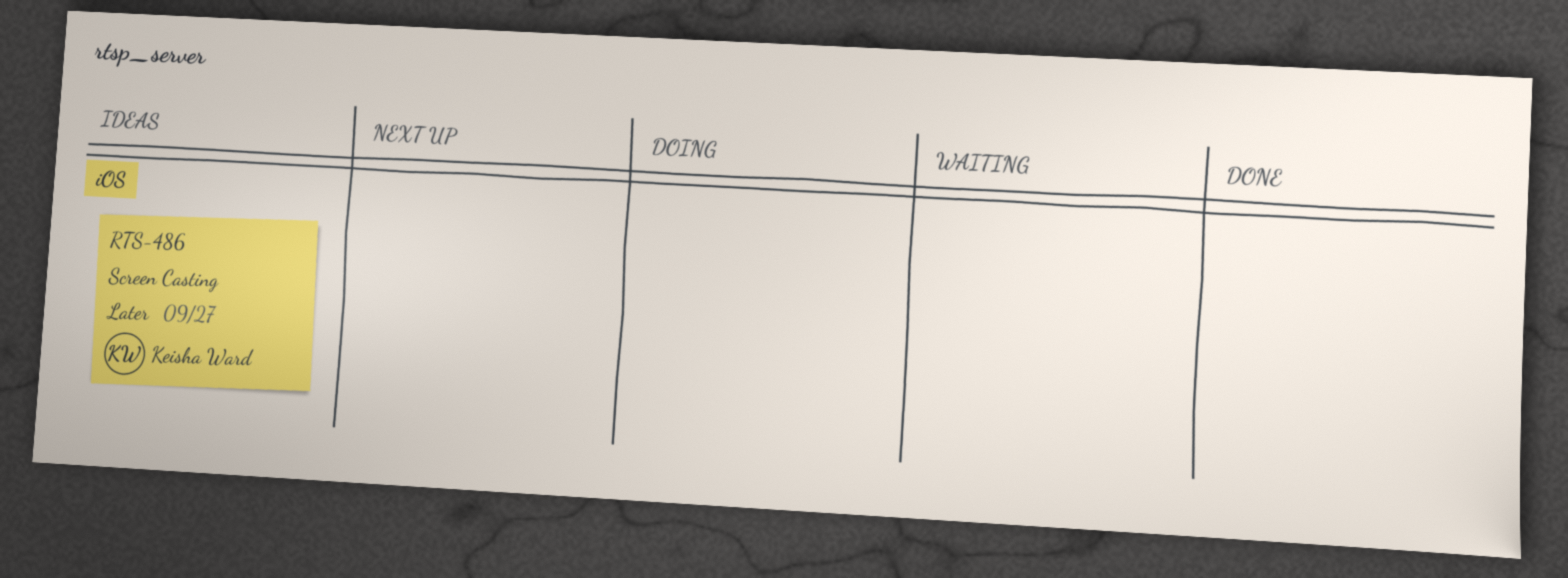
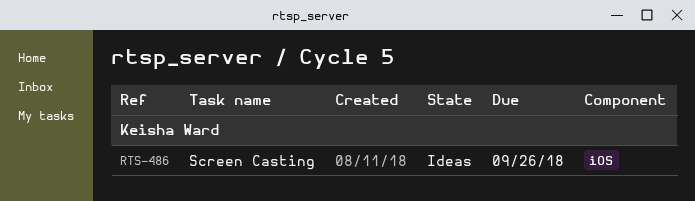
RTS-486, due: Sep 27 -> Sep 26

